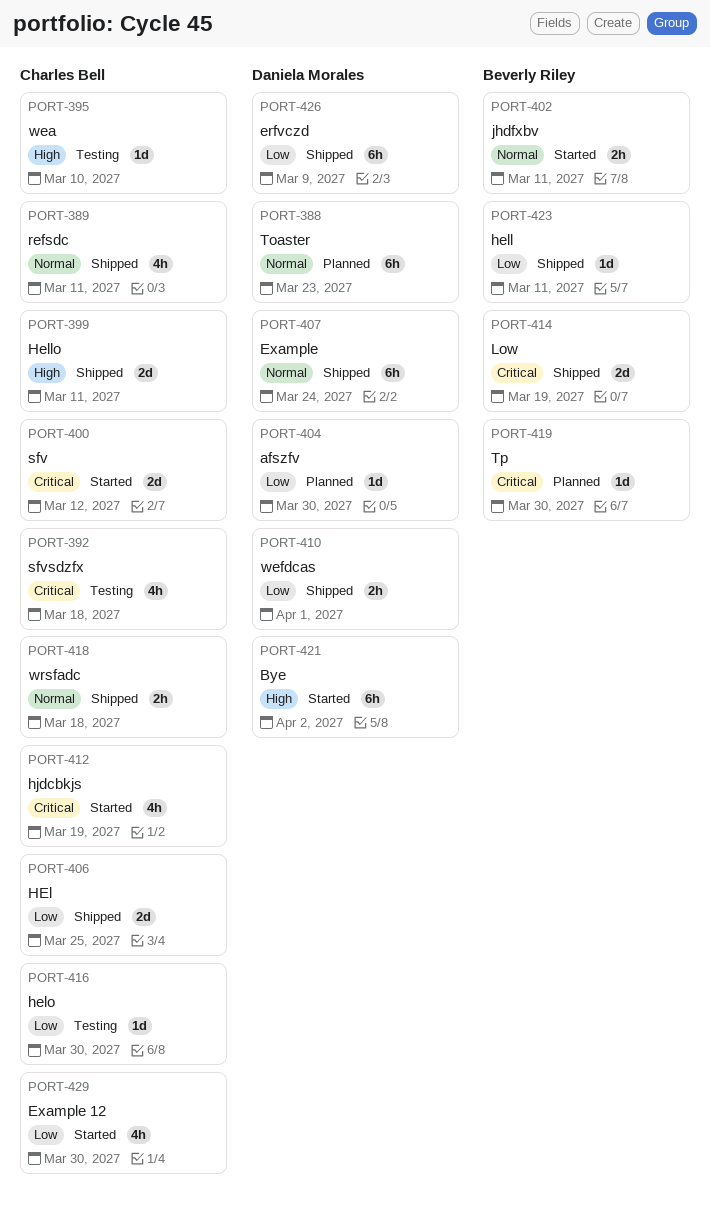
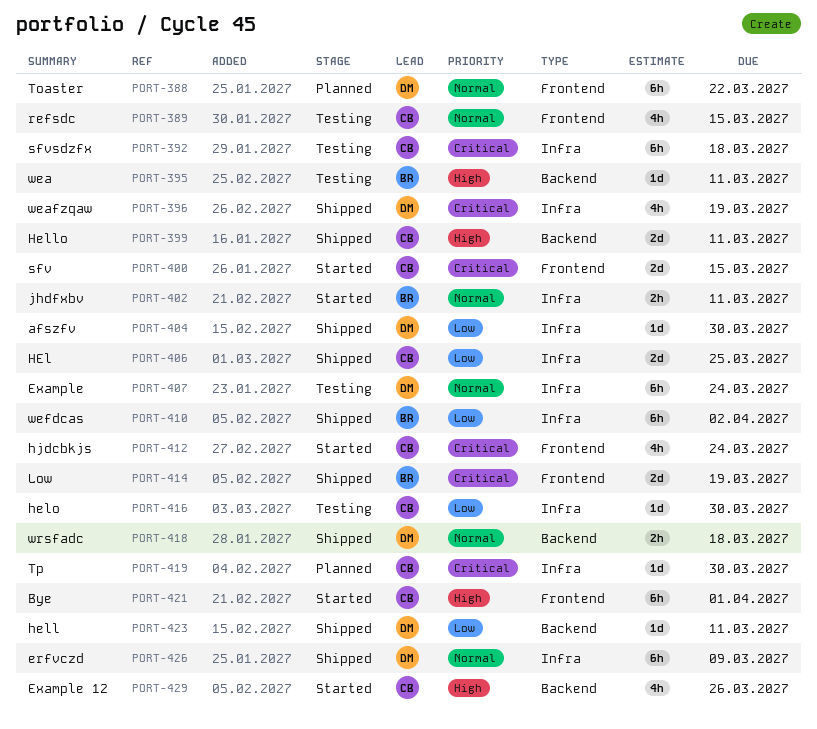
PORT-388, due: Mar 23 -> Mar 22
PORT-389, status: Shipped -> Testing
PORT-389, due: Mar 11 -> Mar 15
PORT-392, estimate: 4h -> 6h
PORT-395, owner: Charles Bell -> Beverly Riley
PORT-395, due: Mar 10 -> Mar 11
PORT-396: none -> present
PORT-400, due: Mar 12 -> Mar 15
PORT-404, status: Planned -> Shipped
PORT-407, status: Shipped -> Testing
PORT-410, owner: Daniela Morales -> Beverly Riley
PORT-410, estimate: 2h -> 6h
PORT-410, due: Apr 1 -> Apr 2
PORT-412, due: Mar 19 -> Mar 24
PORT-418, owner: Charles Bell -> Daniela Morales
PORT-419, owner: Beverly Riley -> Charles Bell
PORT-421, owner: Daniela Morales -> Charles Bell
PORT-421, due: Apr 2 -> Apr 1
PORT-423, owner: Beverly Riley -> Daniela Morales
PORT-426, priority: Low -> Normal
PORT-429, priority: Low -> High
PORT-429, due: Mar 30 -> Mar 26

